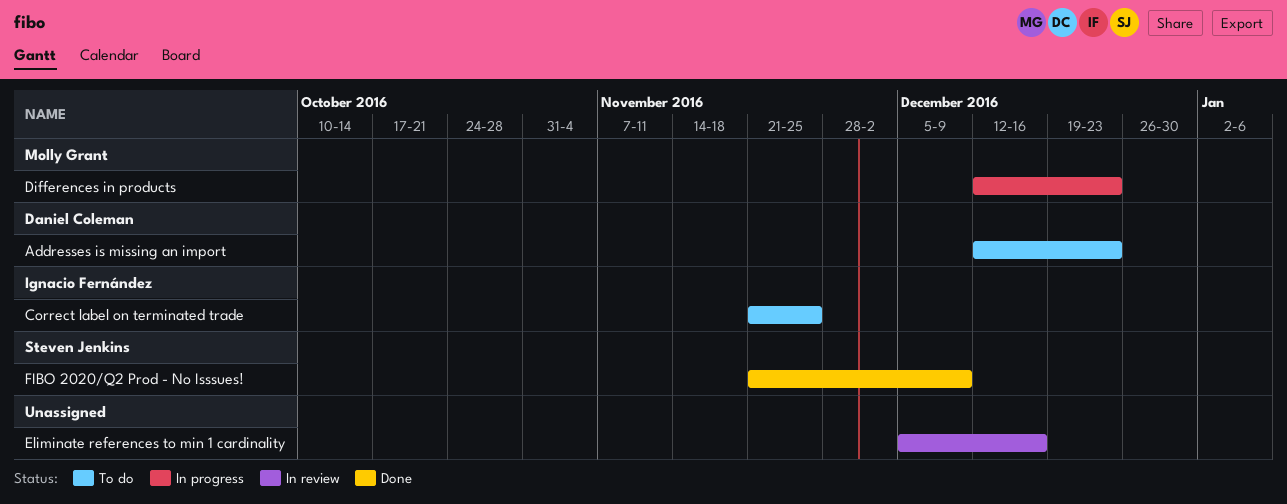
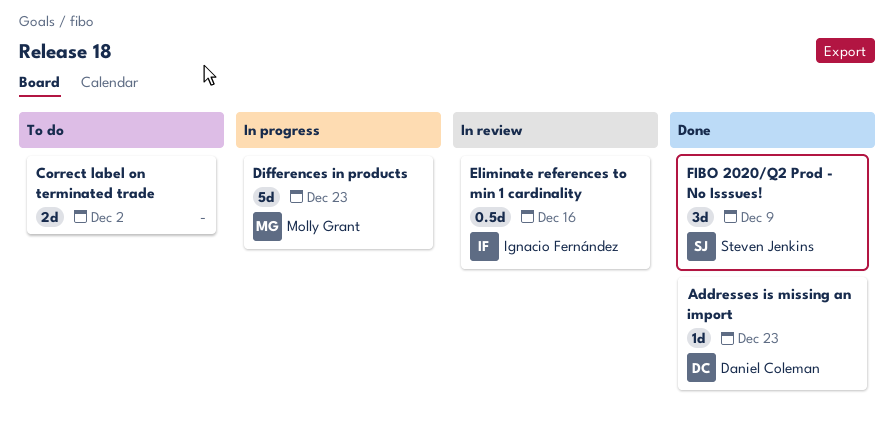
Addresses is missing an import, status: To do -> Done
Correct label on terminated trade, owner: Ignacio Fernández -> none
Correct label on terminated trade, due: Nov 25 -> Dec 2
Eliminate references to min 1 cardinality, owner: none -> Ignacio Fernández

